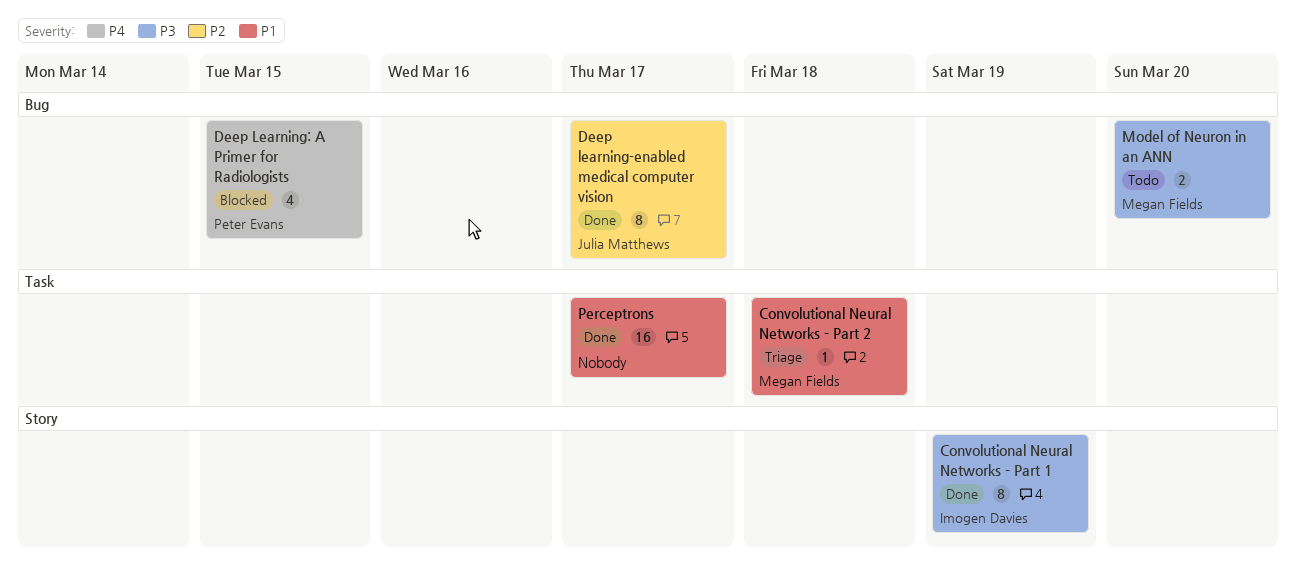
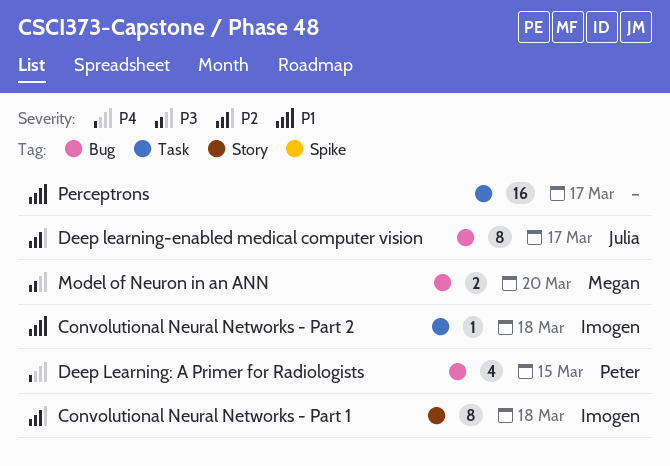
Convolutional Neural Networks - Part 1, priority: P3 -> P2
Convolutional Neural Networks - Part 1, due: Mar 19 -> Mar 18
Convolutional Neural Networks - Part 2, owner: Megan Fields -> Imogen Davies

